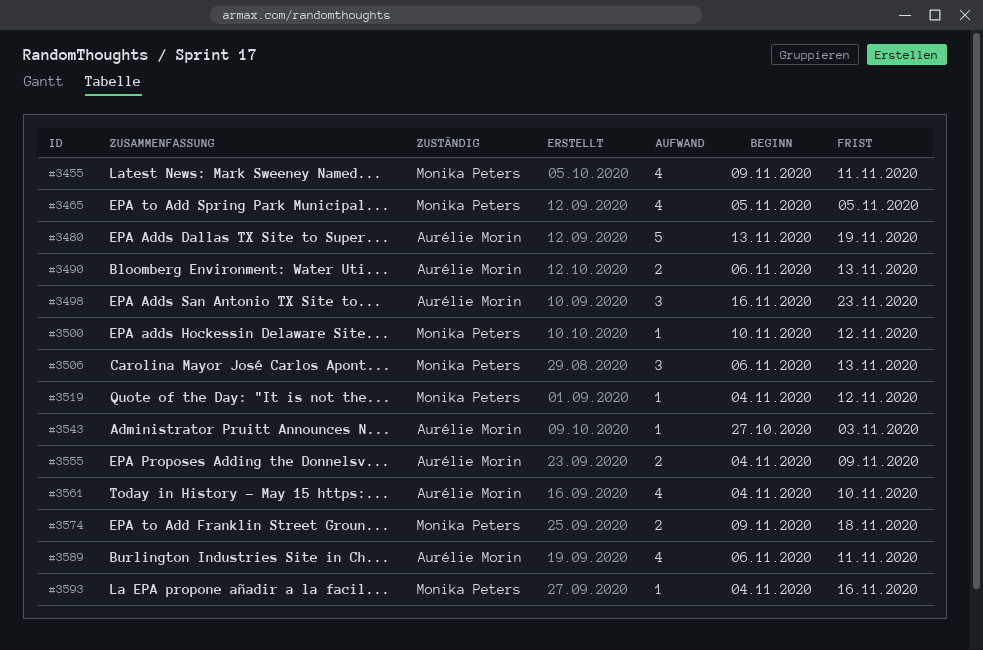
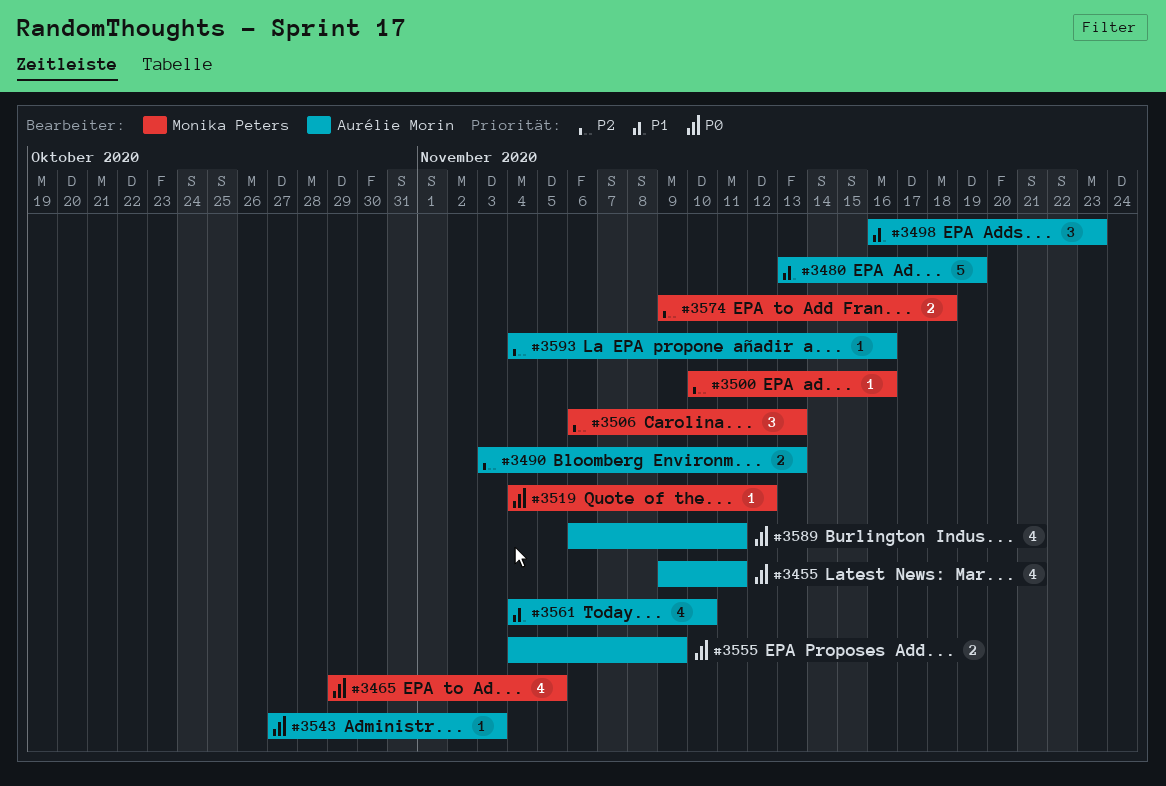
#3455, owner: Monika Peters -> Aurélie Morin
#3465, start: Nov 5 -> Oct 29
#3490, start: Nov 6 -> Nov 3
#3500, due: Nov 12 -> Nov 16
#3593, owner: Monika Peters -> Aurélie Morin

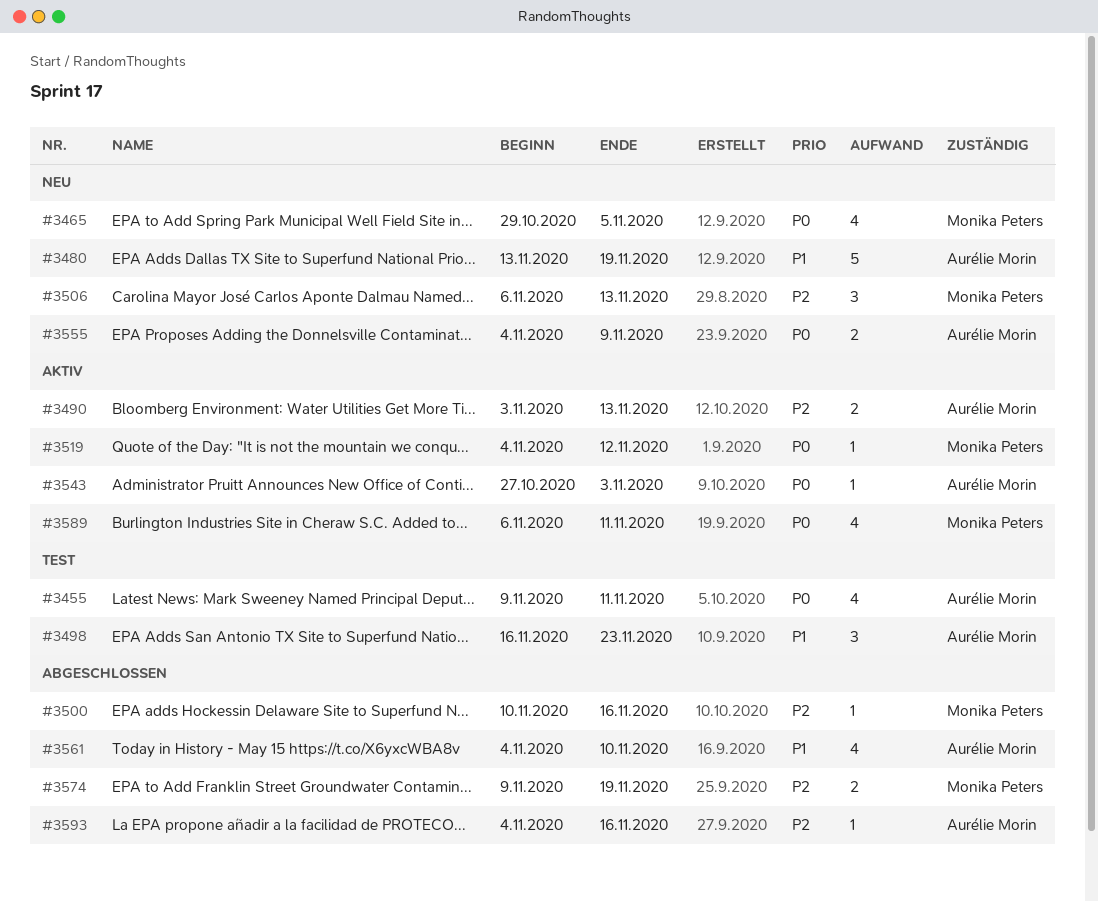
#3574, due: Nov 18 -> Nov 19
#3589, owner: Aurélie Morin -> Monika Peters

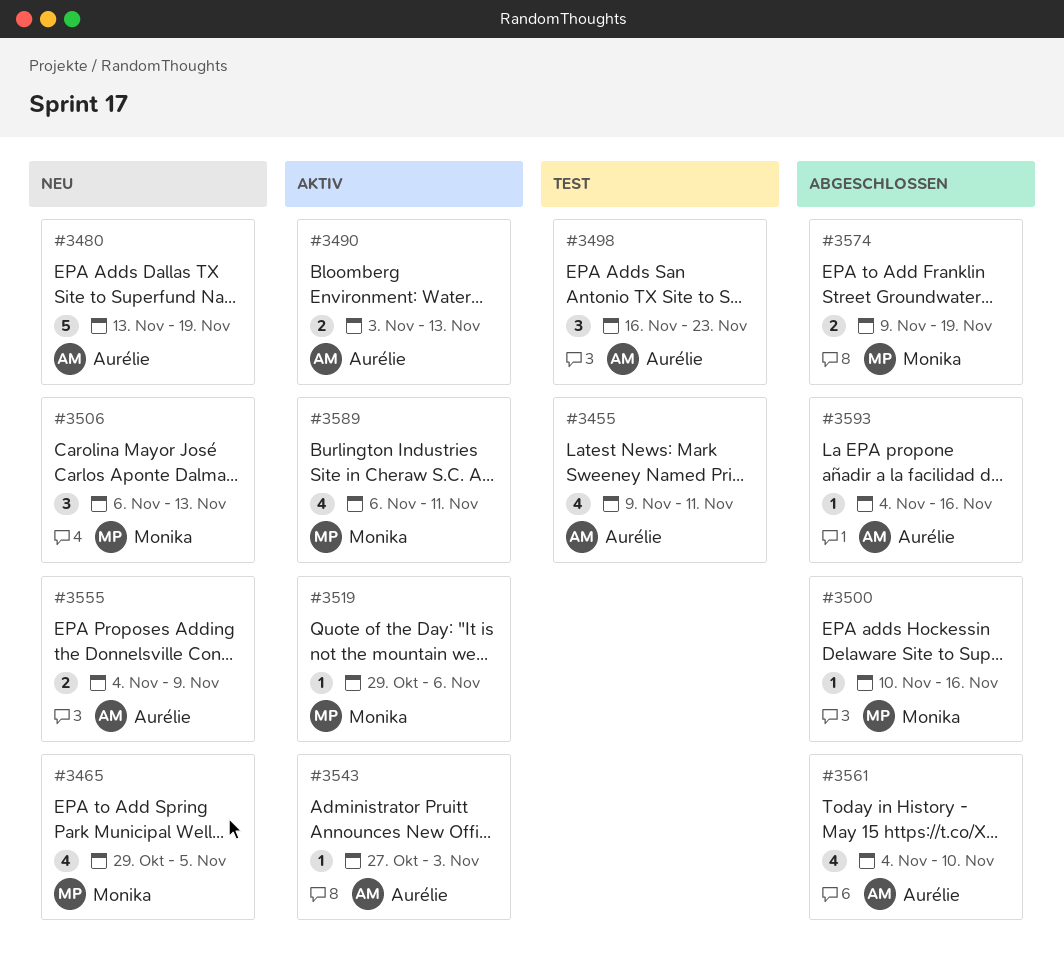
#3519, start: Nov 4 -> Oct 29
#3519, due: Nov 12 -> Nov 6

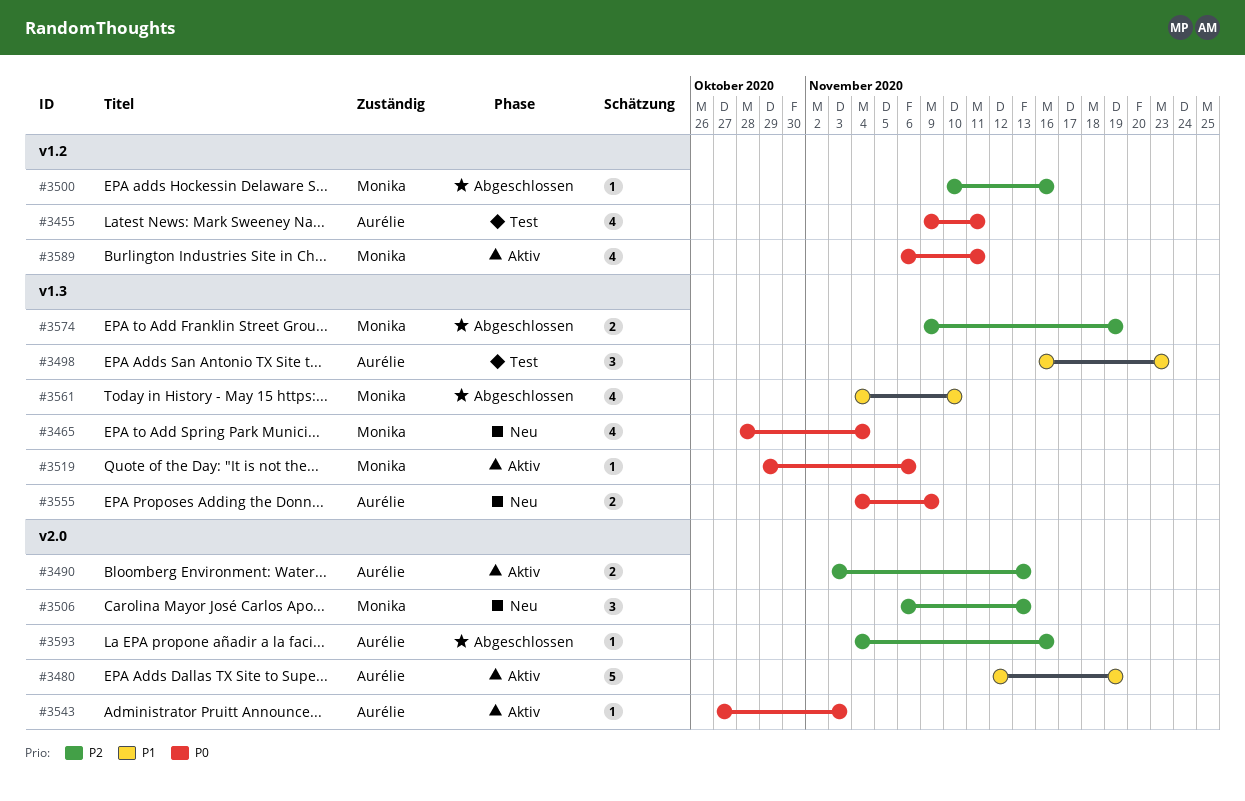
#3465, start: Oct 29 -> Oct 28
#3465, due: Nov 5 -> Nov 4
#3480, status: Neu -> Aktiv
#3480, start: Nov 13 -> Nov 12
#3561, owner: Aurélie -> Monika

